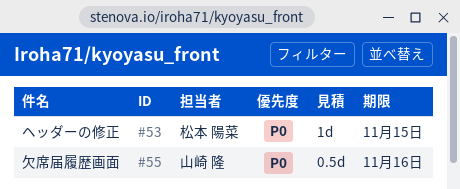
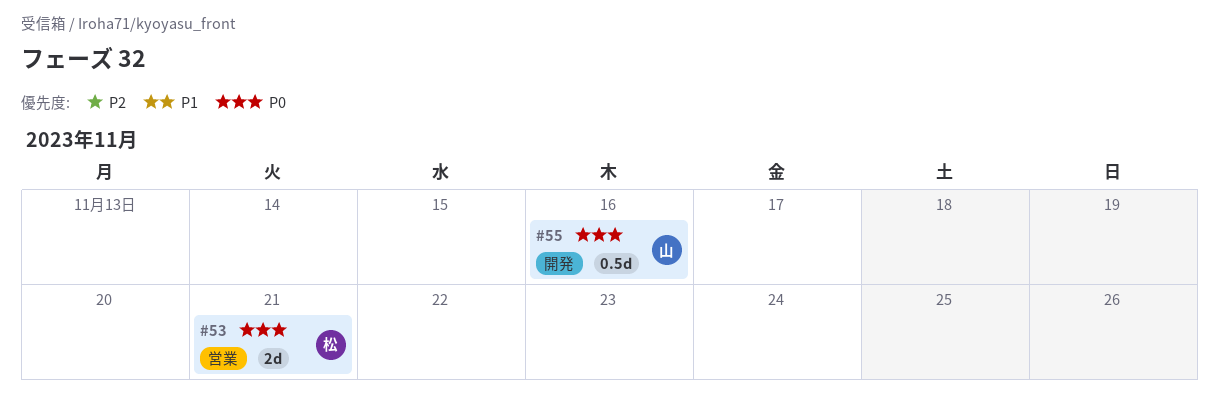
#53, estimate: 1d -> 2d
#53, due: Nov 15 -> Nov 21

